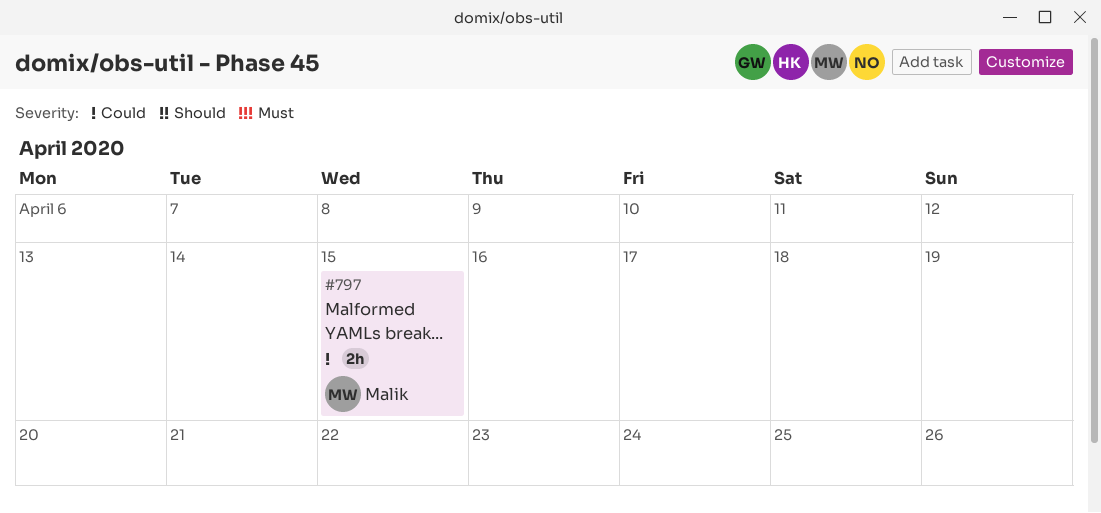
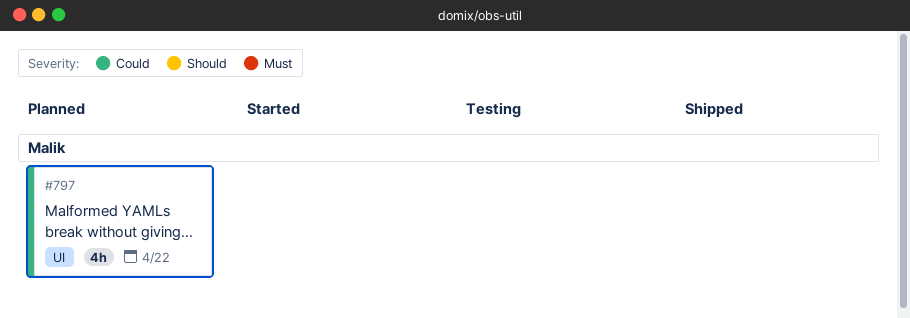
#797, estimate: 2h -> 4h
#797, due: Apr 15 -> Apr 22

